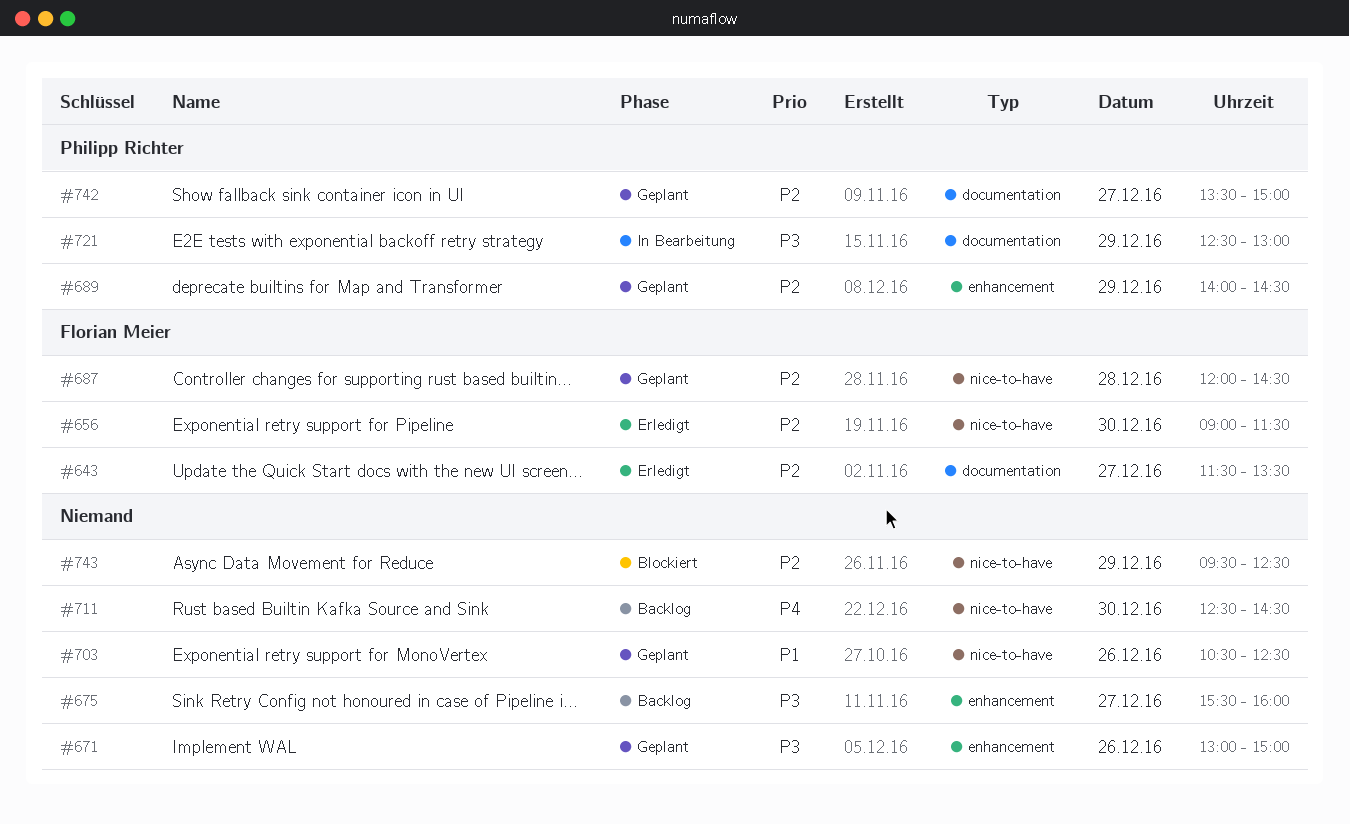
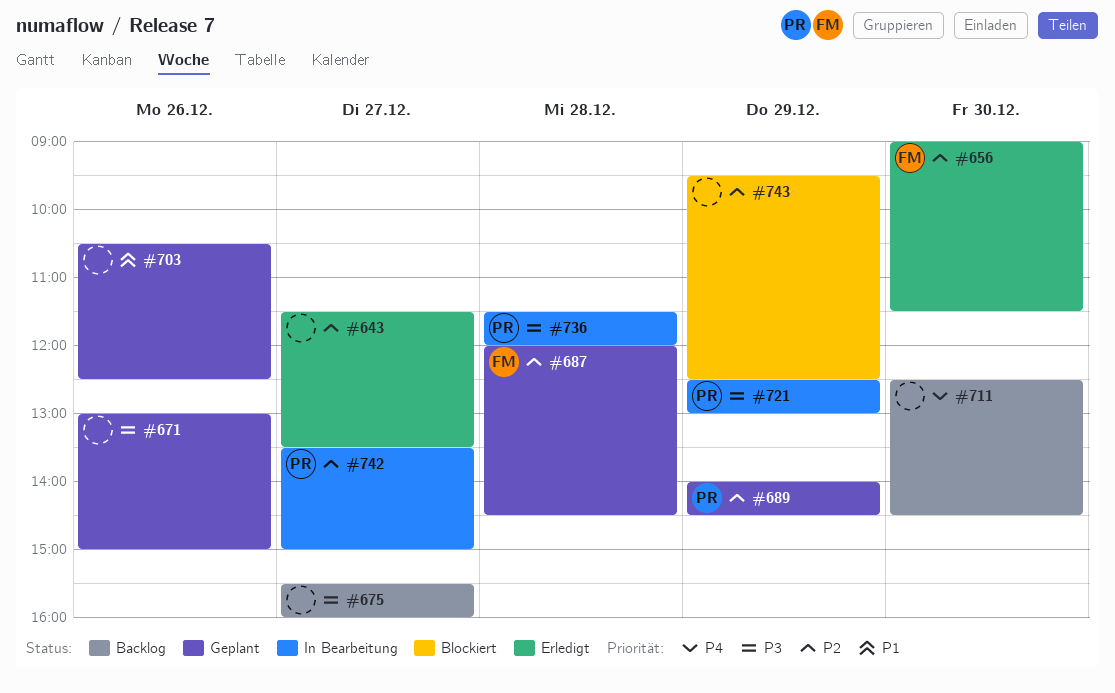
#643, owner: Florian Meier -> none
#736: none -> present
#742, status: Geplant -> In Bearbeitung

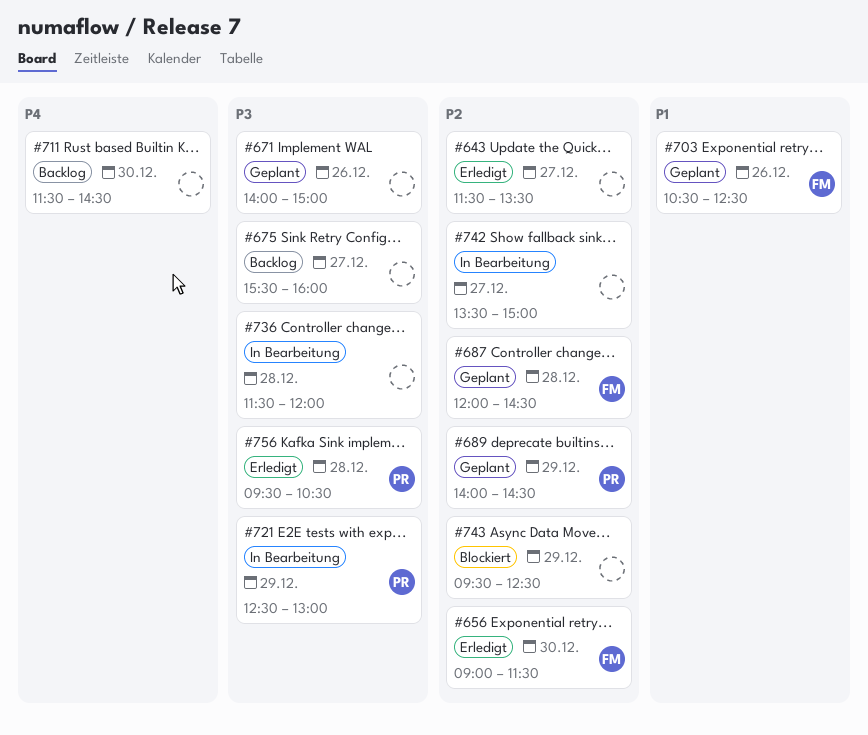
#671, begins: 13:00 -> 14:00
#703, owner: none -> FM
#711, begins: 12:30 -> 11:30
#736, owner: PR -> none
#742, owner: PR -> none
#756: none -> present

